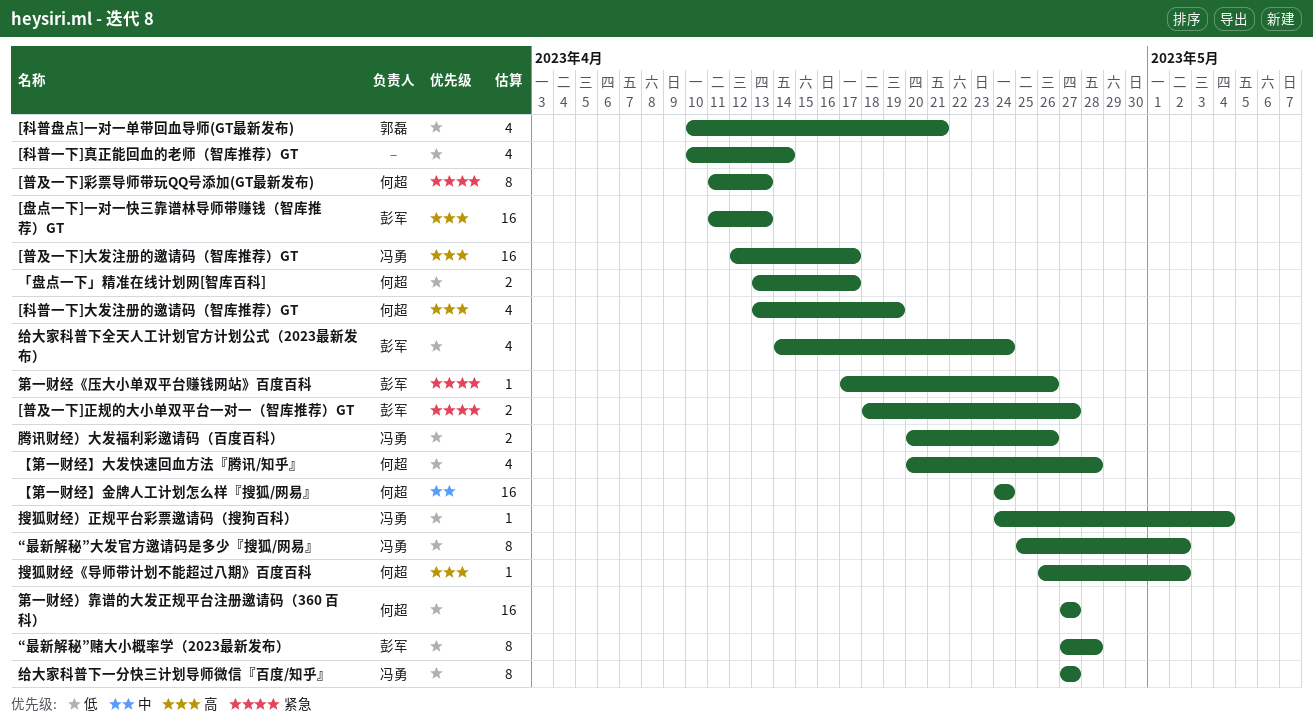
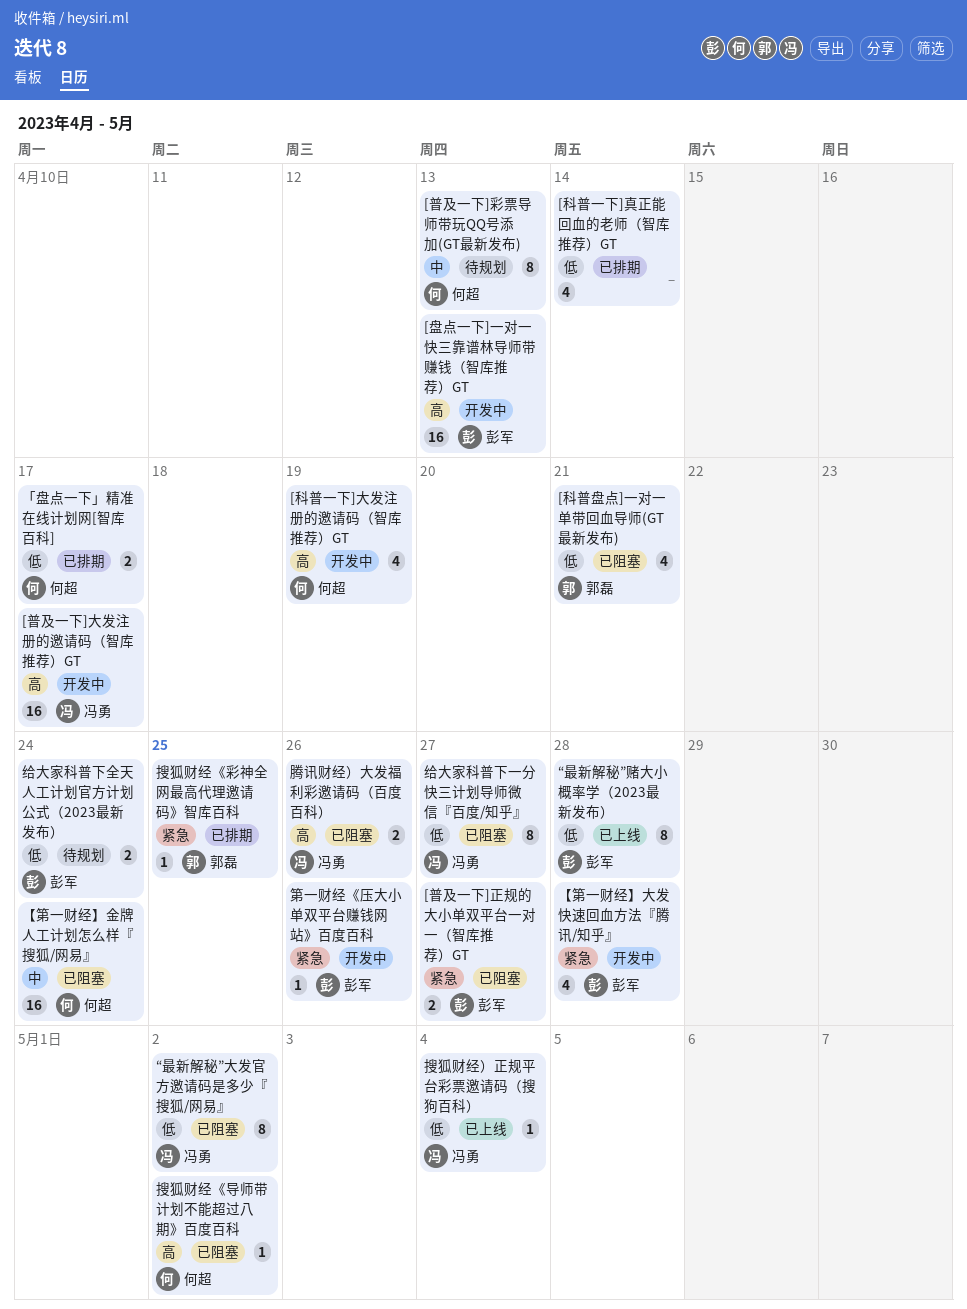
[普及一下]彩票导师带玩QQ号添加(GT最新发布), priority: 紧急 -> 中
【第一财经】大发快速回血方法『腾讯/知乎』, owner: 何超 -> 彭军
【第一财经】大发快速回血方法『腾讯/知乎』, priority: 低 -> 紧急
搜狐财经《彩神全网最高代理邀请码》智库百科: none -> present
第一财经）靠谱的大发正规平台注册邀请码（360 百科）: present -> none
给大家科普下全天人工计划官方计划公式（2023最新发布）, estimate: 4 -> 2
腾讯财经）大发福利彩邀请码（百度百科）, priority: 低 -> 高

